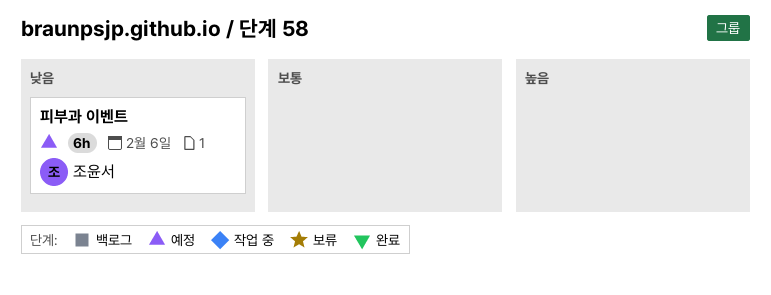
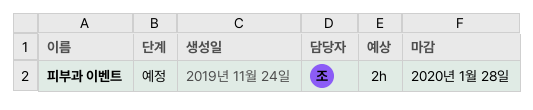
피부과 이벤트, estimate: 6h -> 2h
피부과 이벤트, due: Feb 6 -> Jan 28

